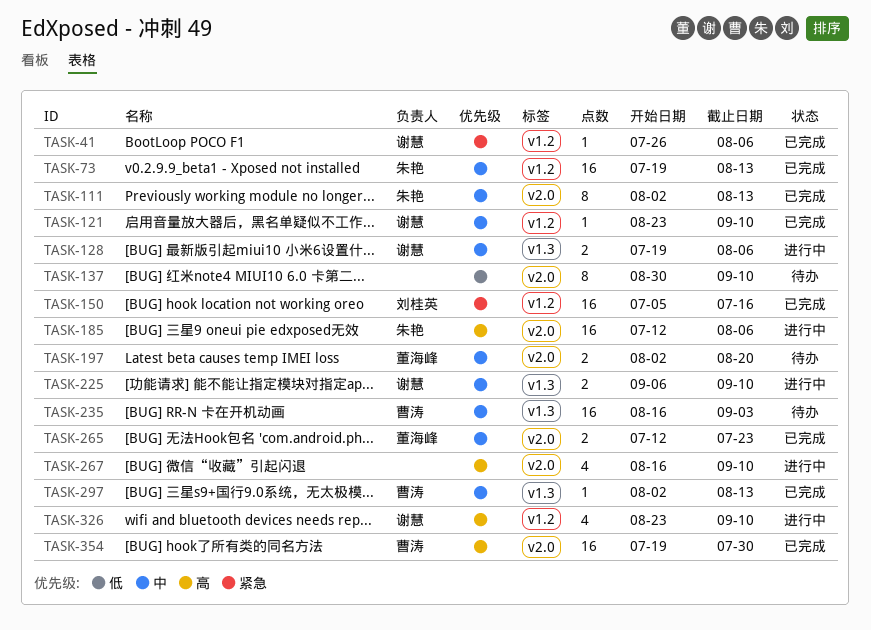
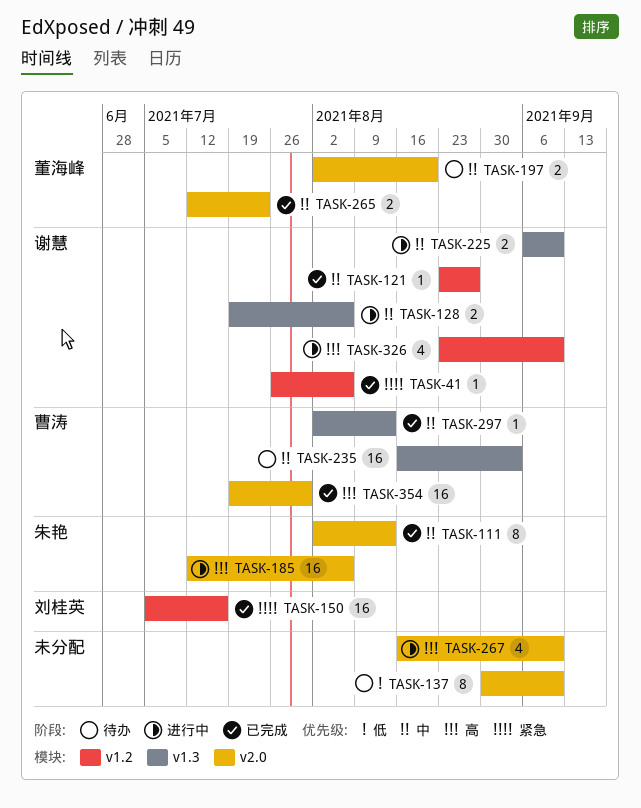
TASK-73: present -> none
TASK-121, due: Sep 10 -> Aug 27

